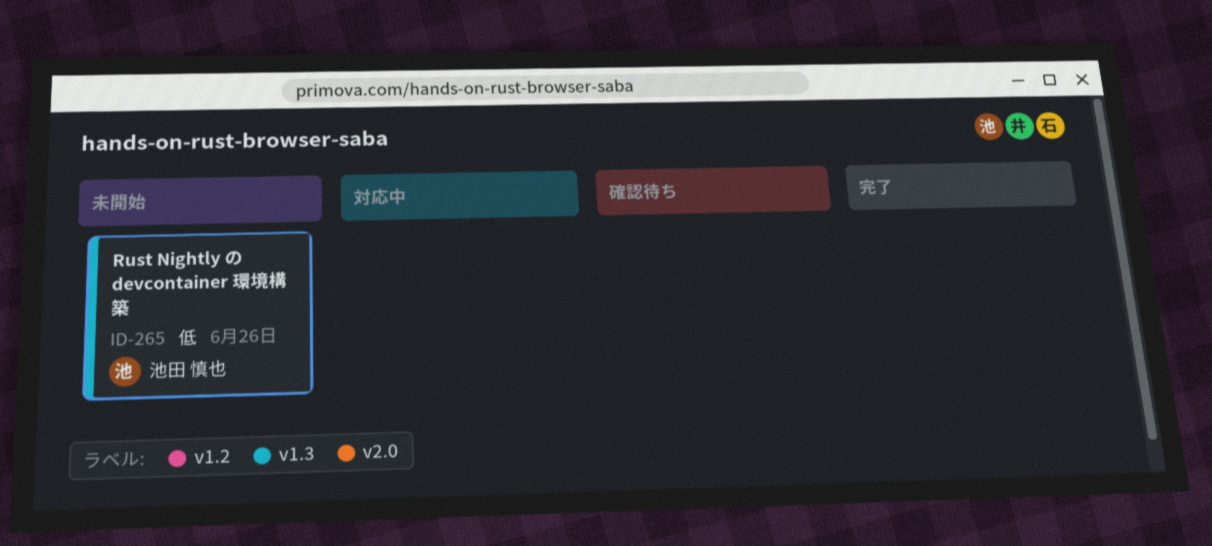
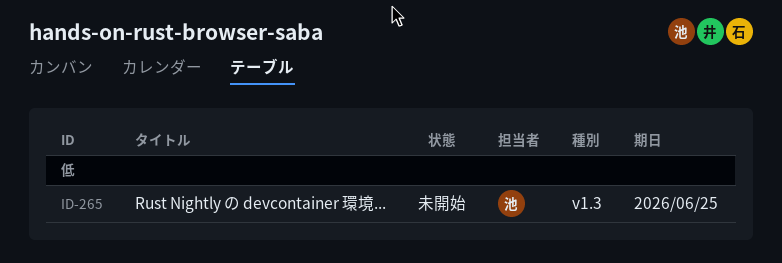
ID-265, due: Jun 26 -> Jun 25

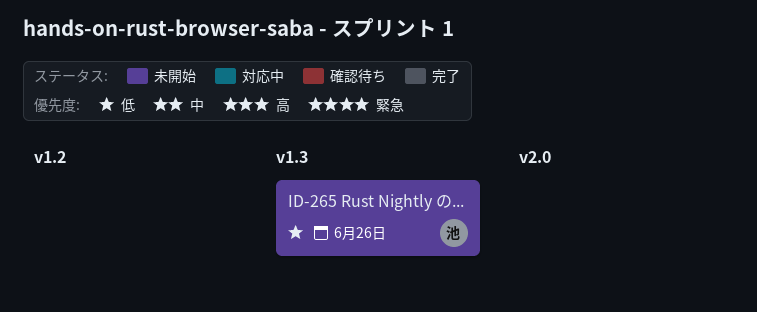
ID-265, due: Jun 25 -> Jun 26

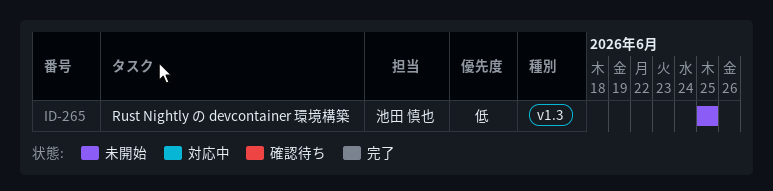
ID-265, due: Jun 26 -> Jun 25

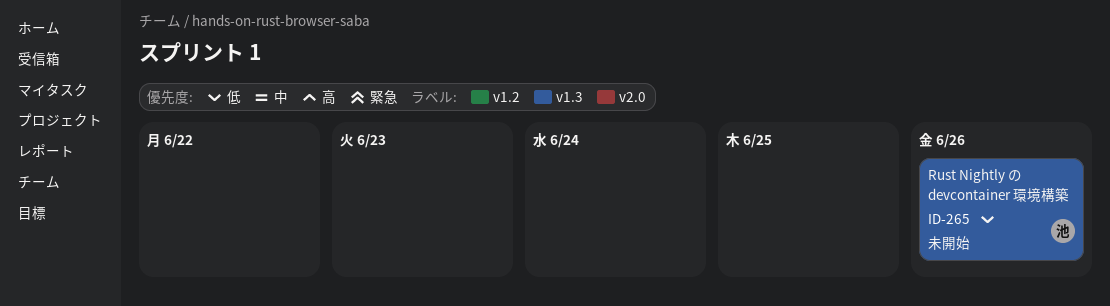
ID-265, due: Jun 25 -> Jun 26

